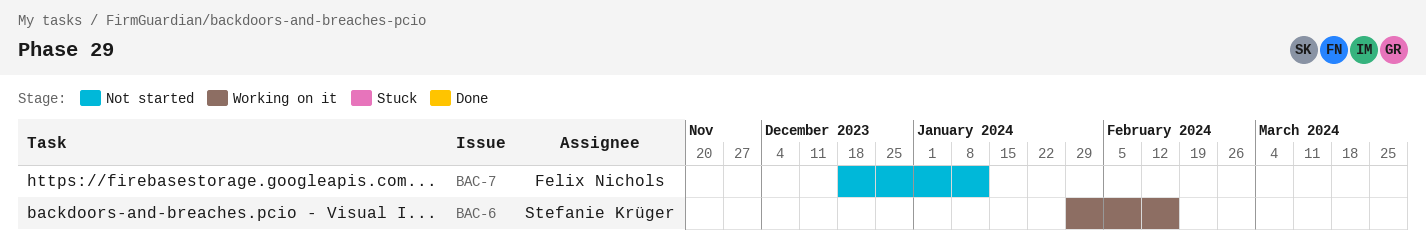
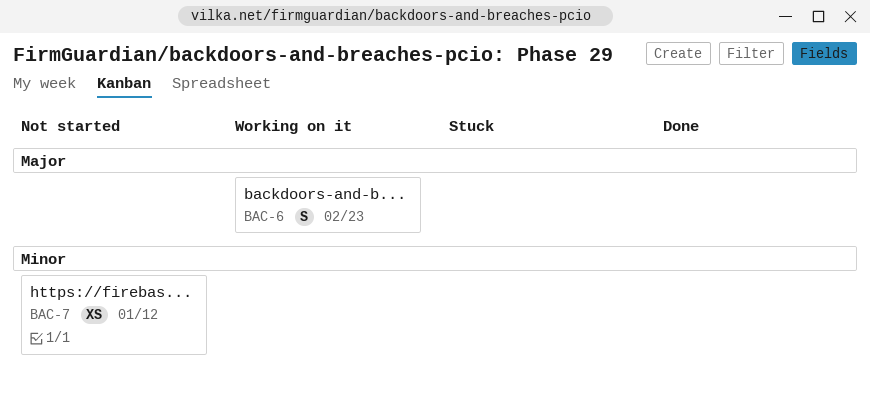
BAC-6, due: Feb 16 -> Feb 23

